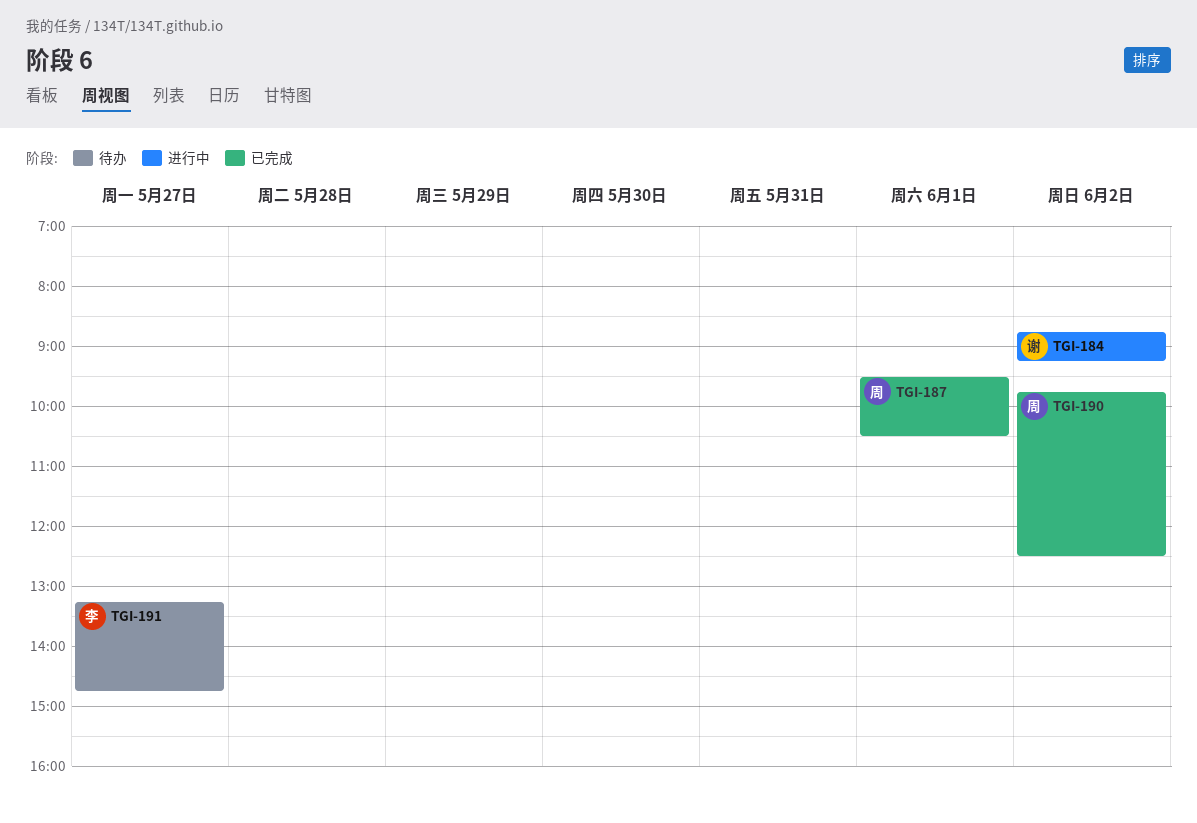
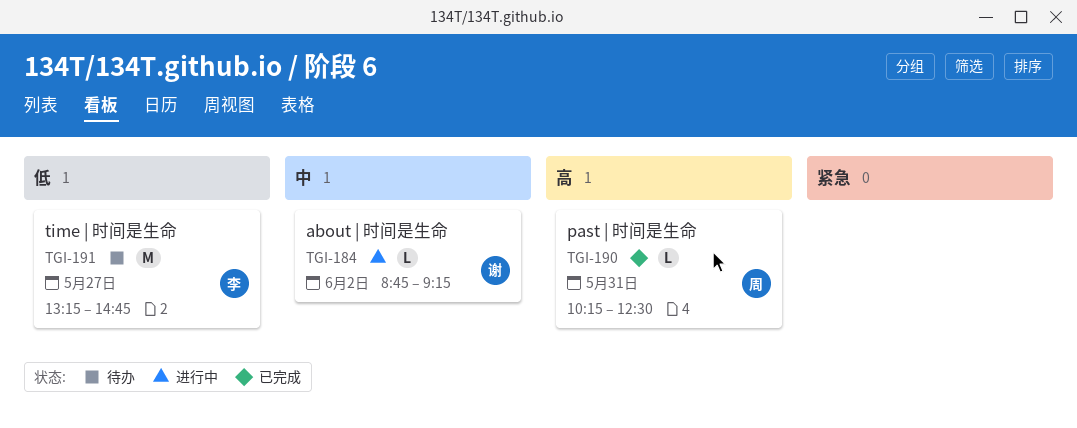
TGI-187: present -> none
TGI-190, day: Jun 2 -> May 31
TGI-190, begins: 09:45 -> 10:15

